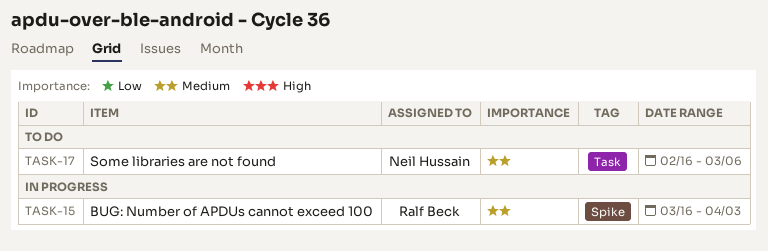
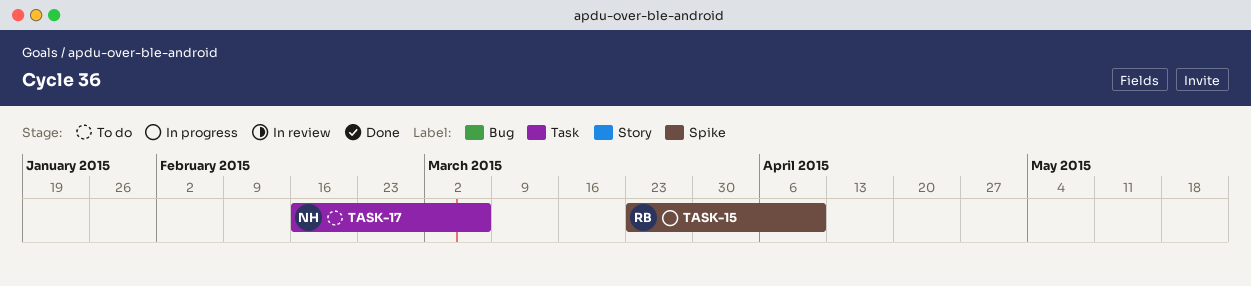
TASK-15, start: Mar 16 -> Mar 23
TASK-15, due: Apr 3 -> Apr 10

